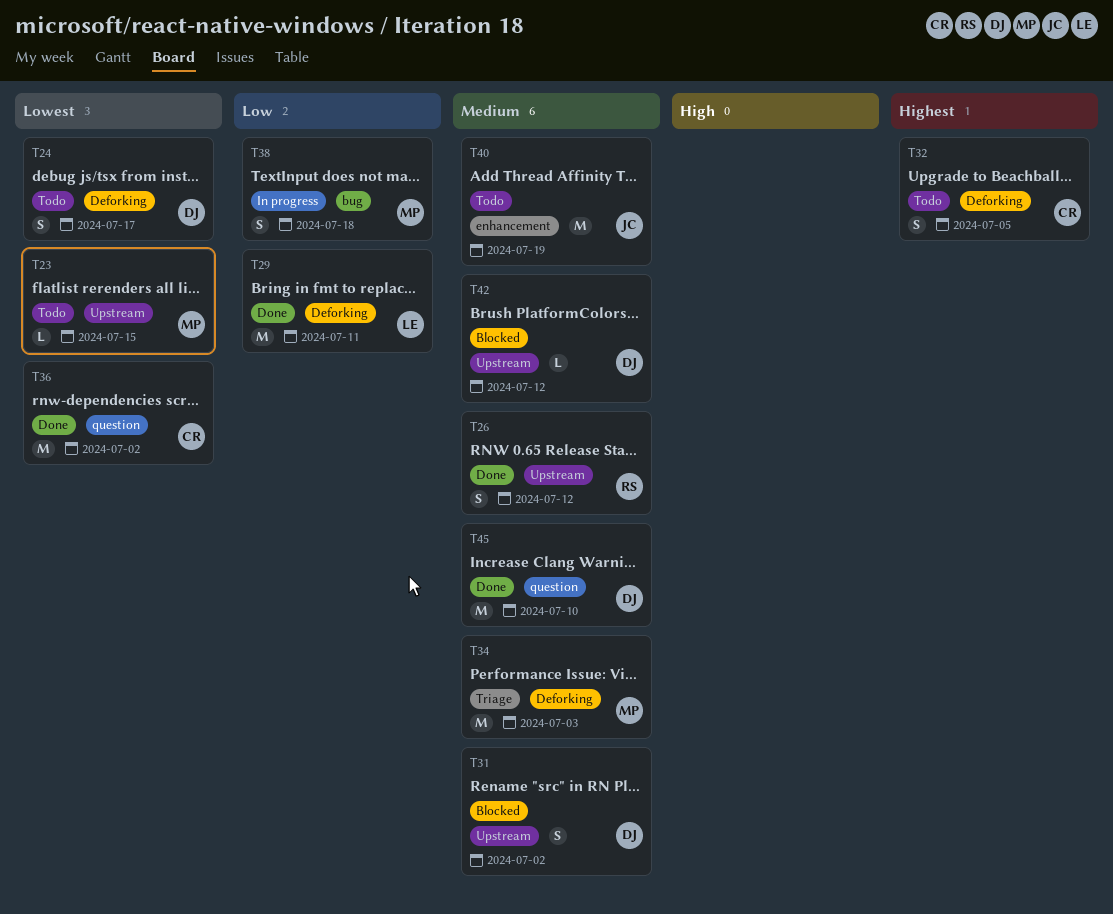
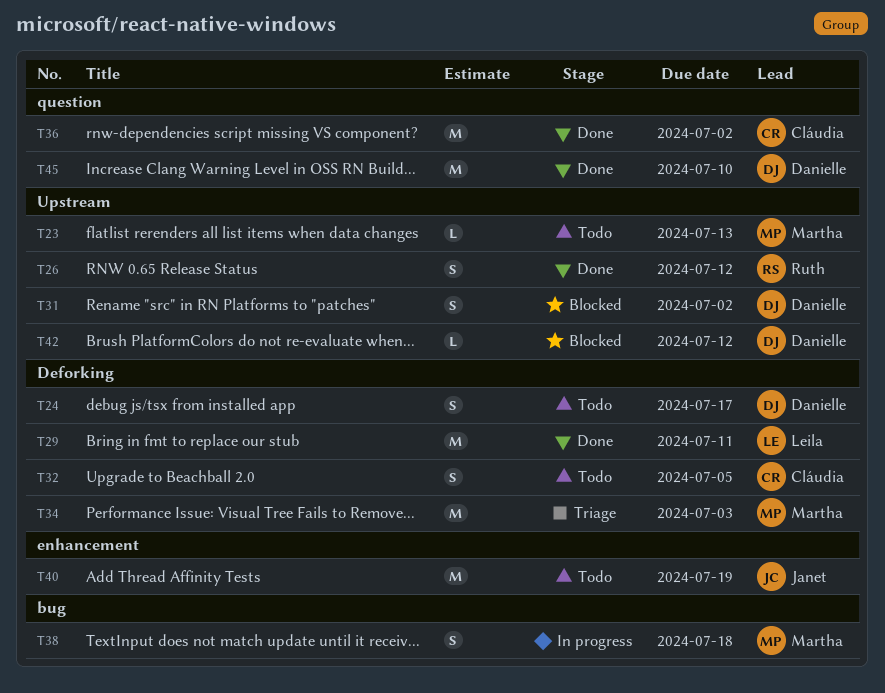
T23, due: Jul 15 -> Jul 13

